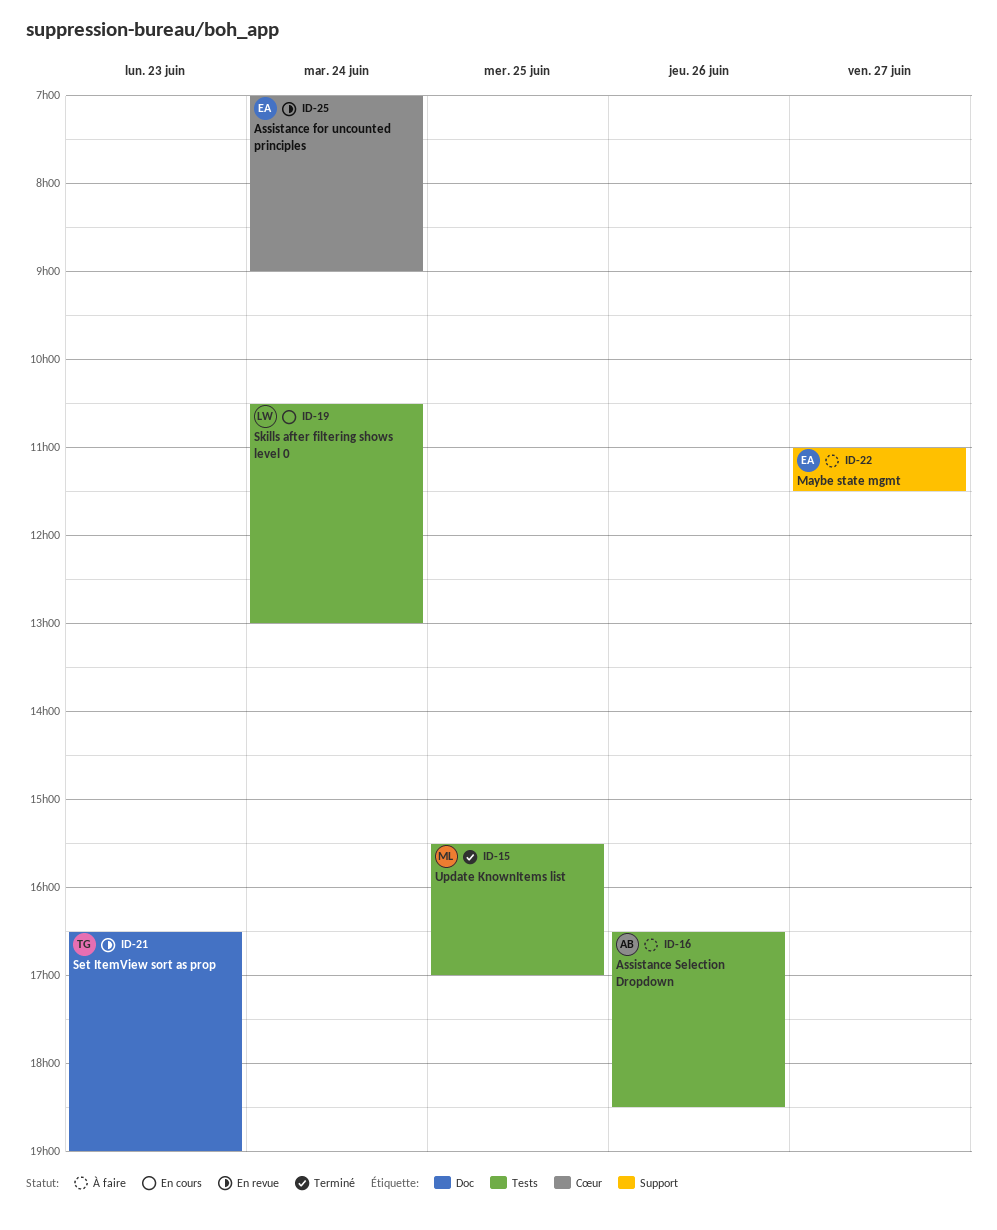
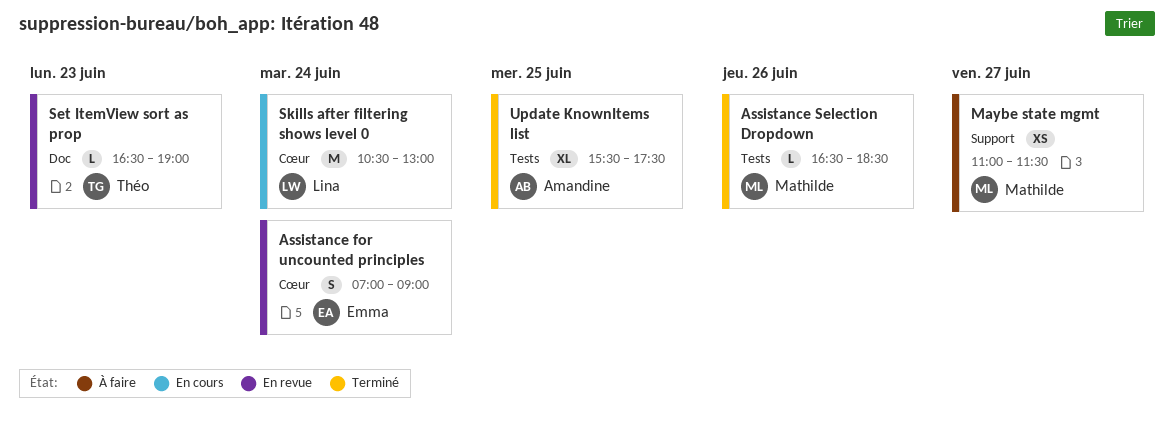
Assistance Selection Dropdown, status: À faire -> Terminé
Assistance Selection Dropdown, owner: Amandine -> Mathilde
Maybe state mgmt, owner: Emma -> Mathilde
Skills after filtering shows level 0, label: Tests -> Cœur
Update KnownItems list, owner: Mathilde -> Amandine
Update KnownItems list, ends: 17:00 -> 17:30

